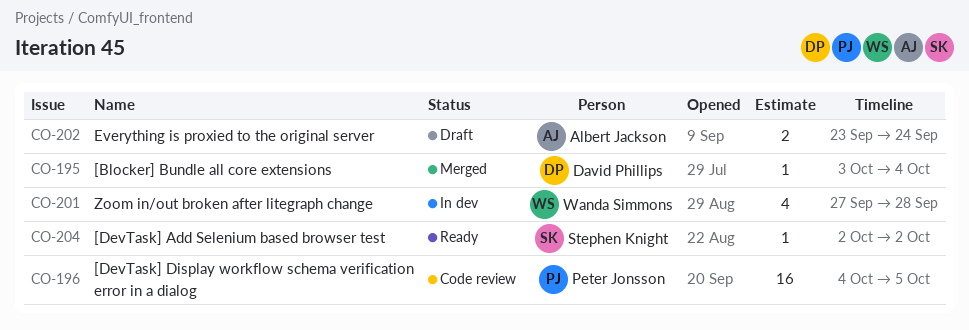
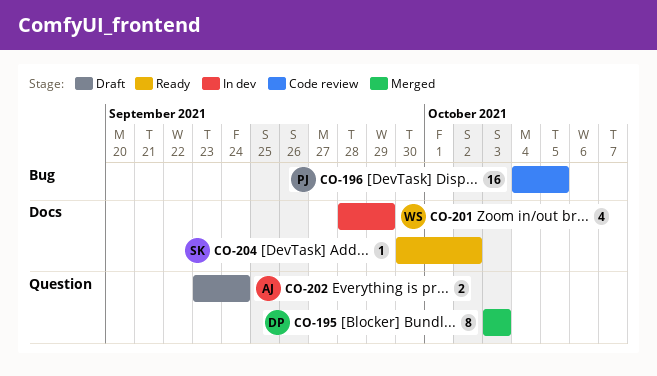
CO-195, estimate: 1 -> 8
CO-195, due: Oct 4 -> Oct 3
CO-201, start: Sep 27 -> Sep 28
CO-201, due: Sep 28 -> Sep 29
CO-204, start: Oct 2 -> Sep 30

